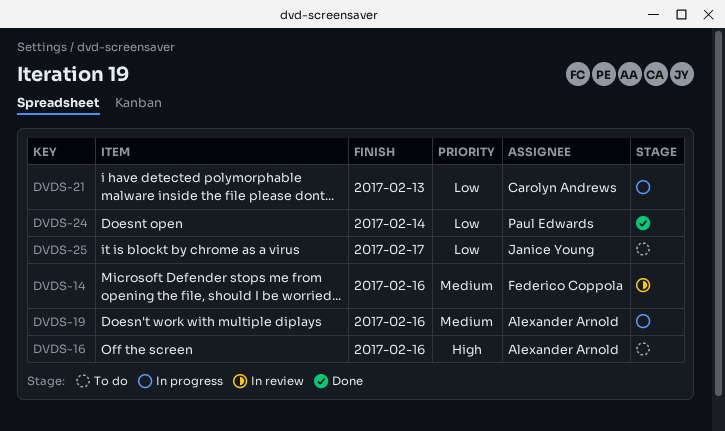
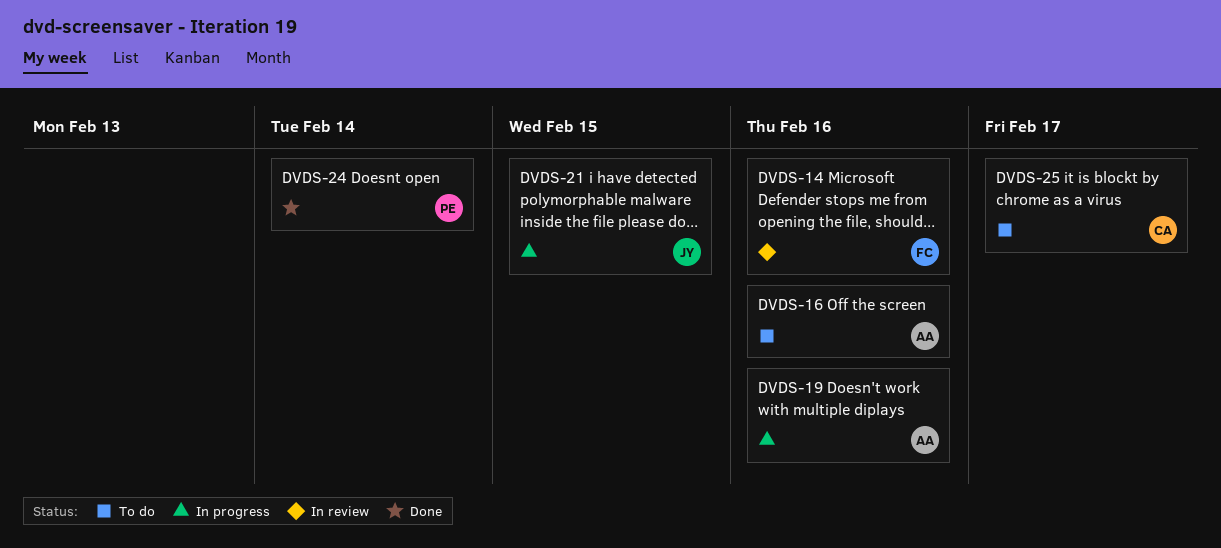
DVDS-21, owner: Carolyn Andrews -> Janice Young
DVDS-21, due: Feb 13 -> Feb 15
DVDS-25, owner: Janice Young -> Carolyn Andrews

